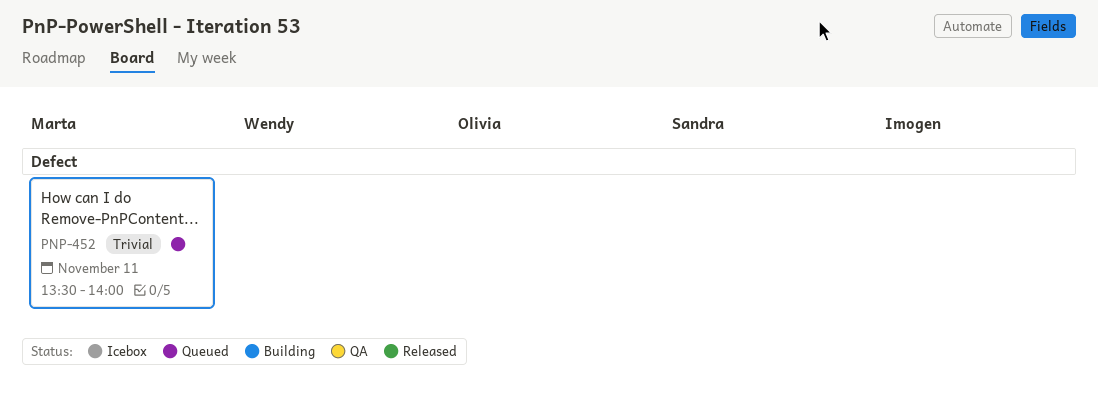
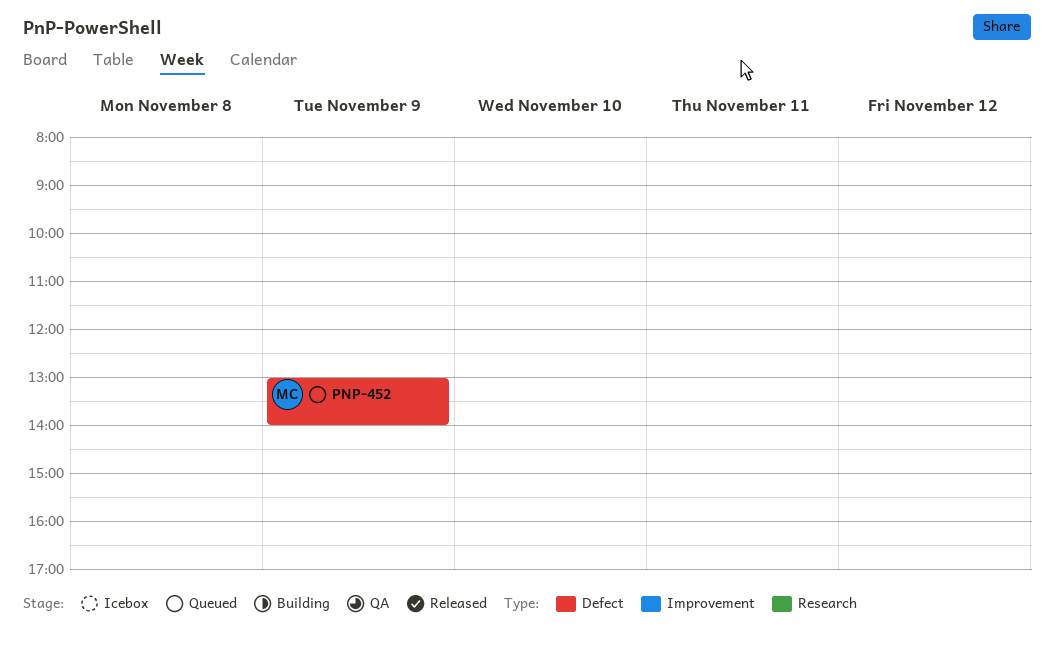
PNP-452, day: Nov 11 -> Nov 9
PNP-452, begins: 13:30 -> 13:00

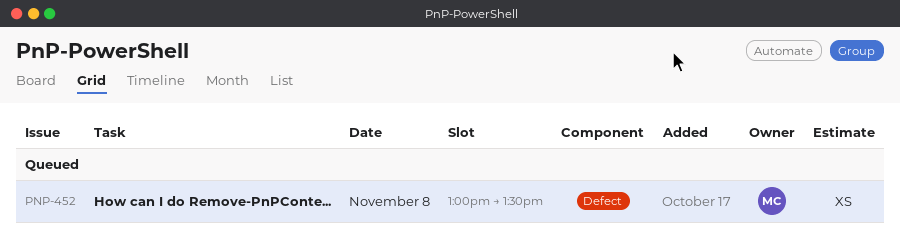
PNP-452, day: Nov 9 -> Nov 8
PNP-452, ends: 14:00 -> 13:30

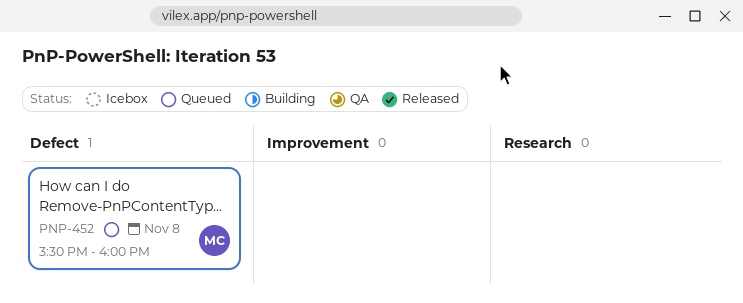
PNP-452, begins: 13:00 -> 15:30
PNP-452, ends: 13:30 -> 16:00

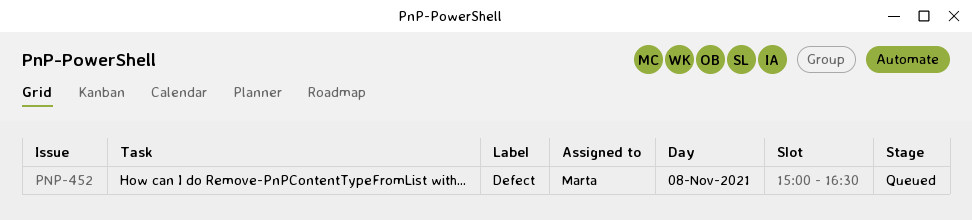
PNP-452, begins: 15:30 -> 15:00
PNP-452, ends: 16:00 -> 16:30

